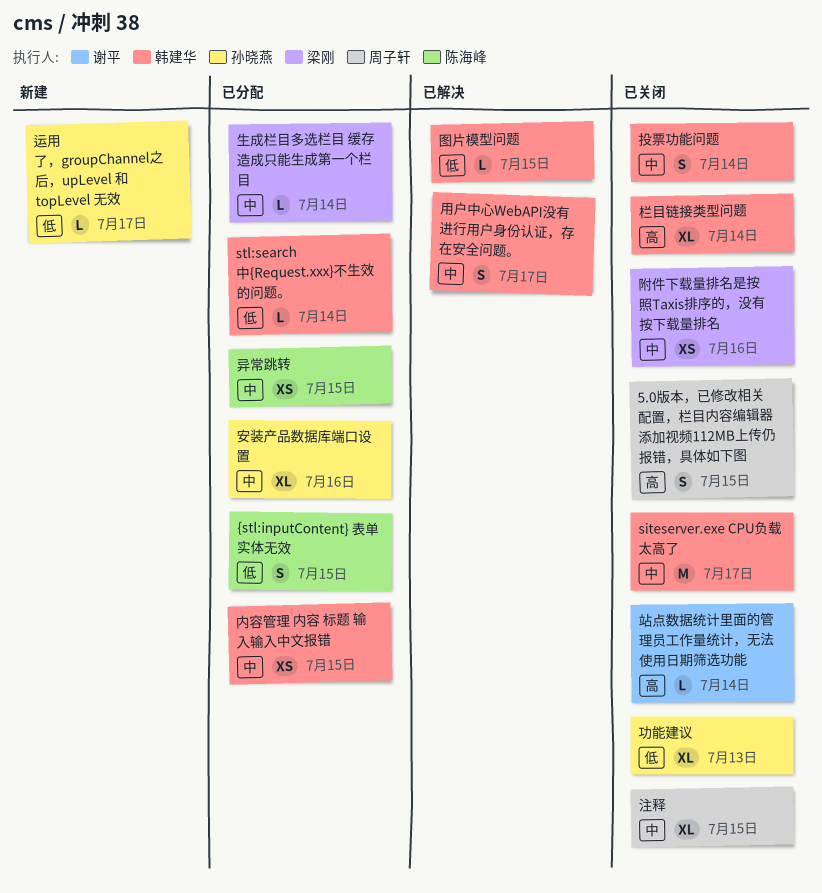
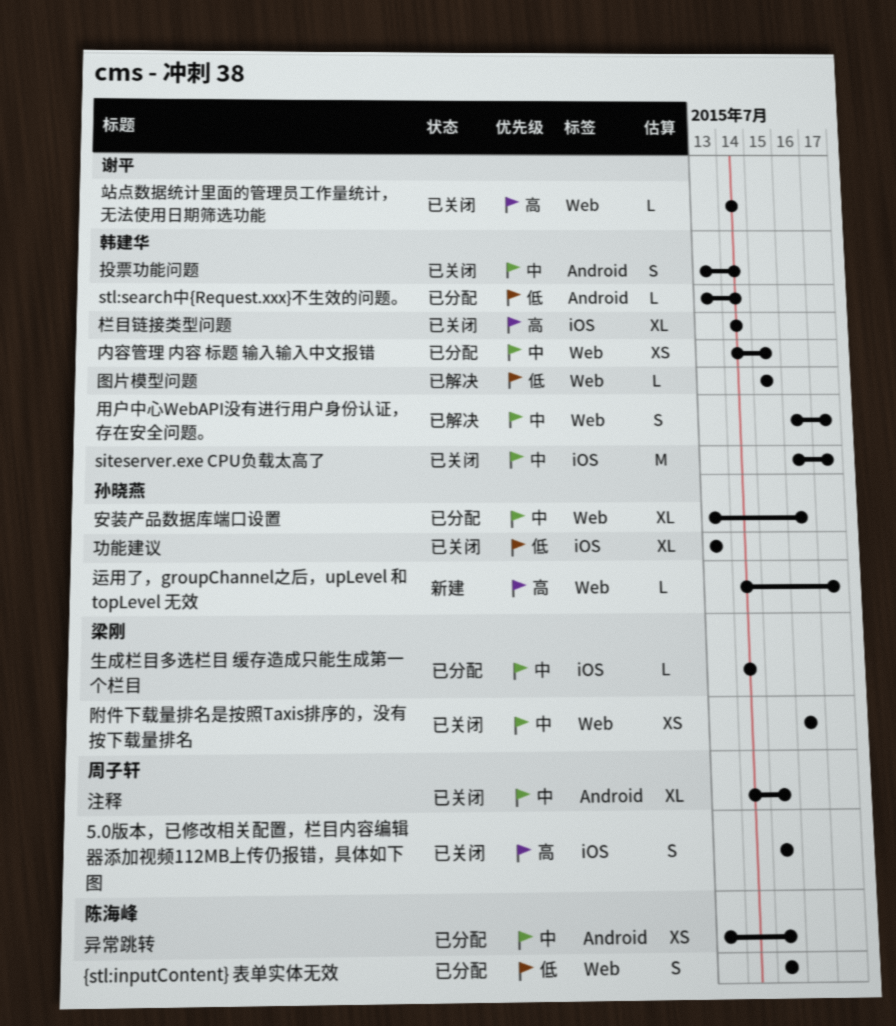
运用了，groupChannel之后，upLevel 和 topLevel 无效, priority: 低 -> 高

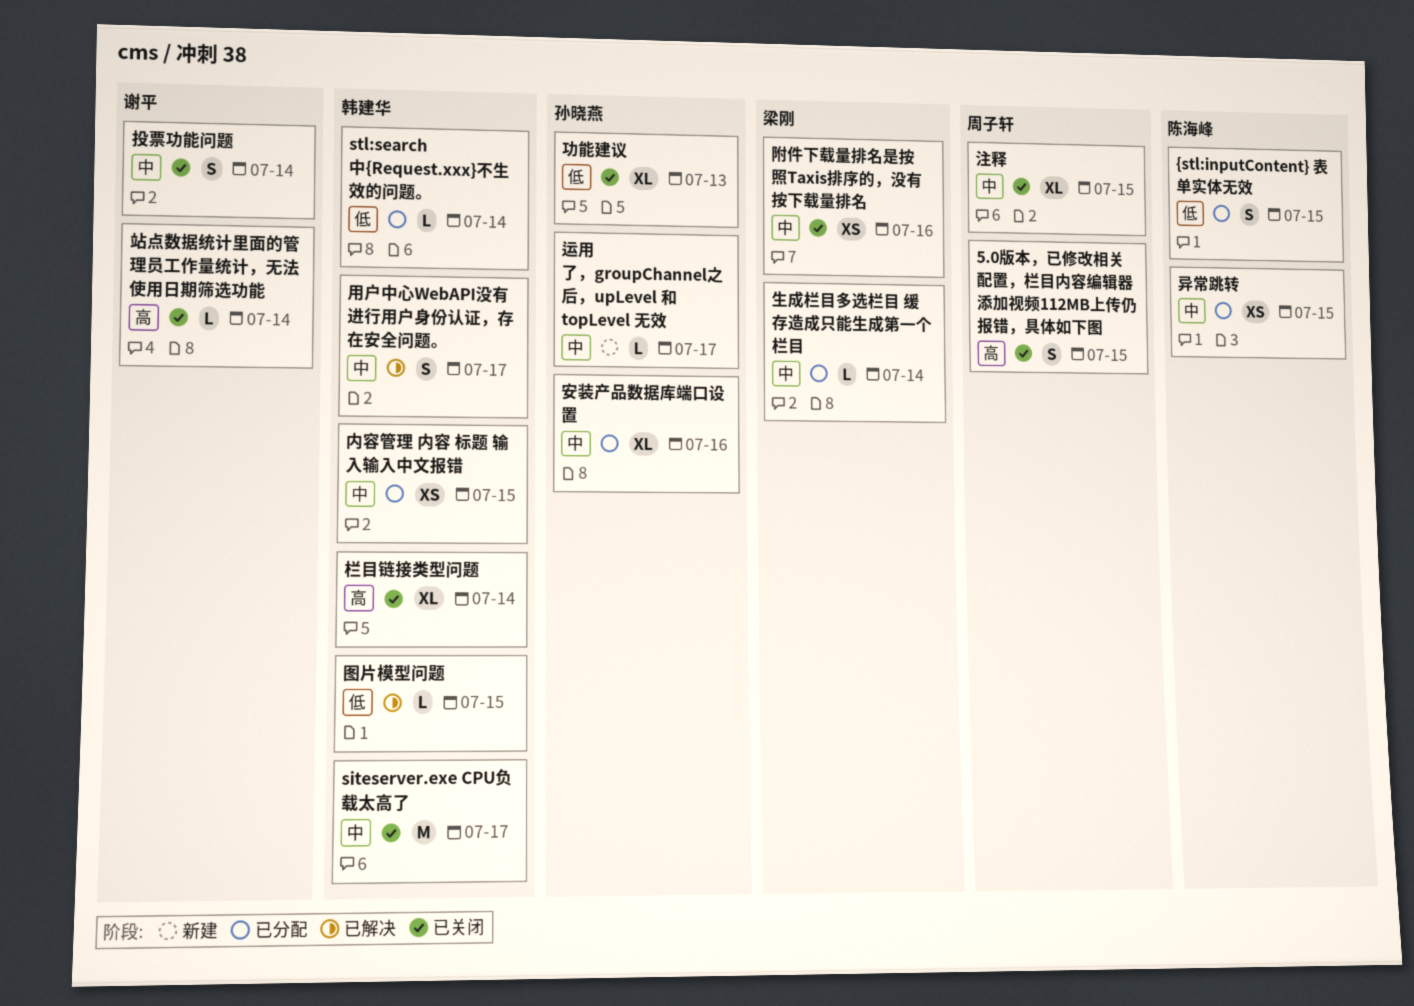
投票功能问题, owner: 韩建华 -> 谢平
运用了，groupChannel之后，upLevel 和 topLevel 无效, priority: 高 -> 中

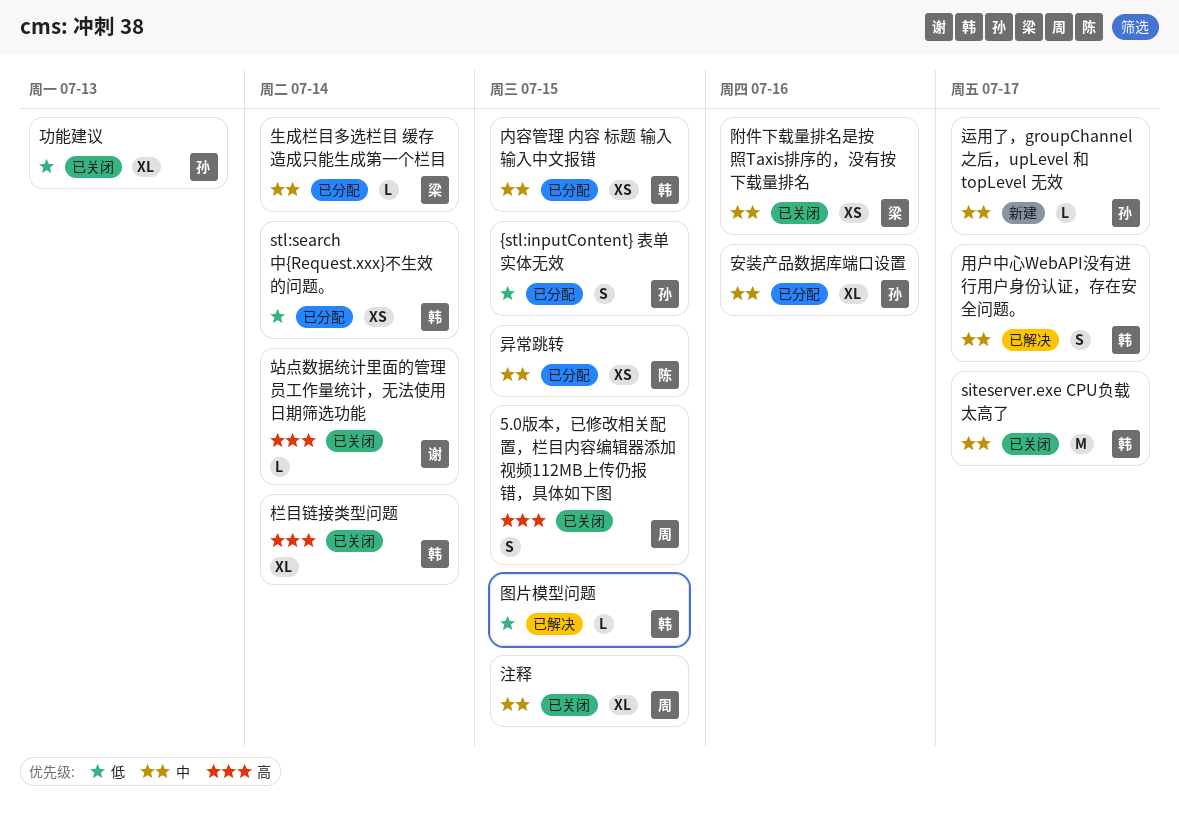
stl:search中{Request.xxx}不生效的问题。, estimate: L -> XS
{stl:inputContent} 表单实体无效, owner: 陈海峰 -> 孙晓燕
投票功能问题: present -> none

